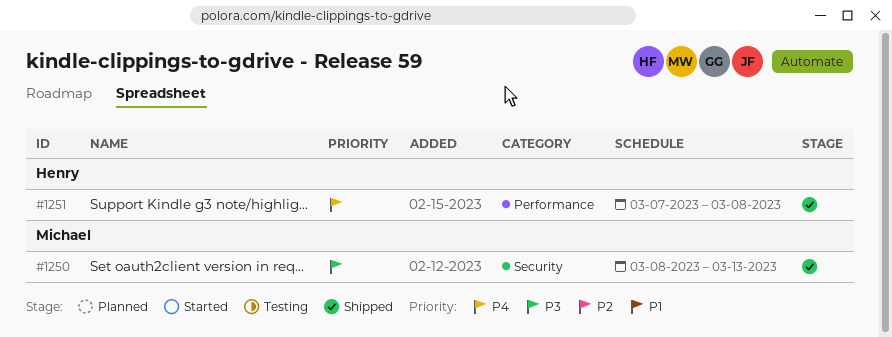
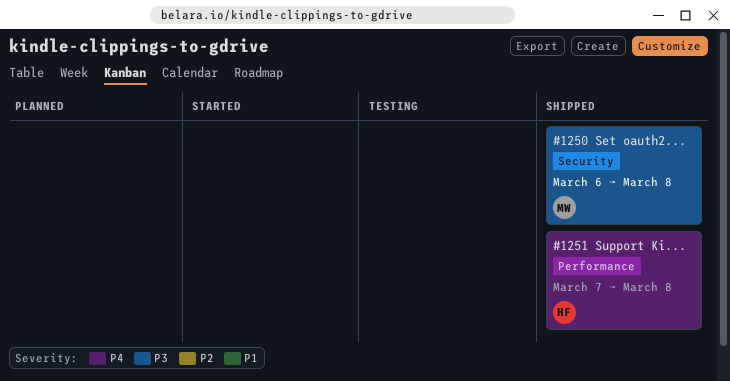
#1250, start: Mar 8 -> Mar 6
#1250, due: Mar 13 -> Mar 8

